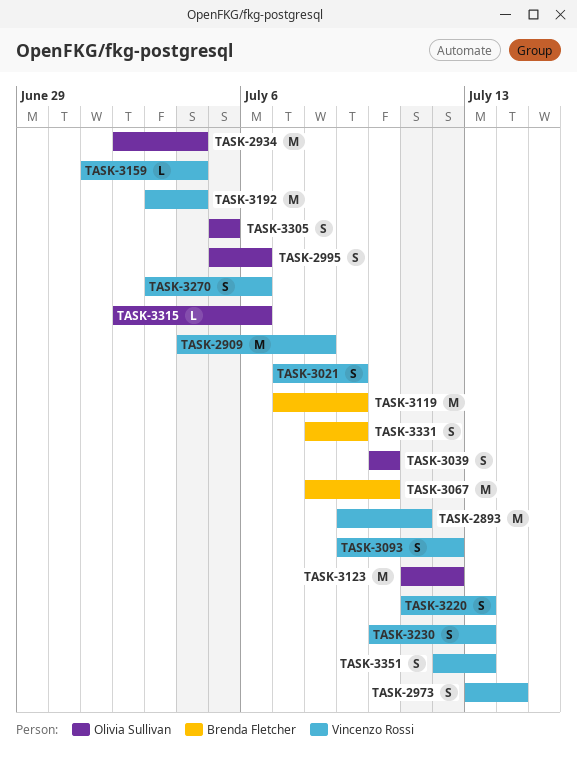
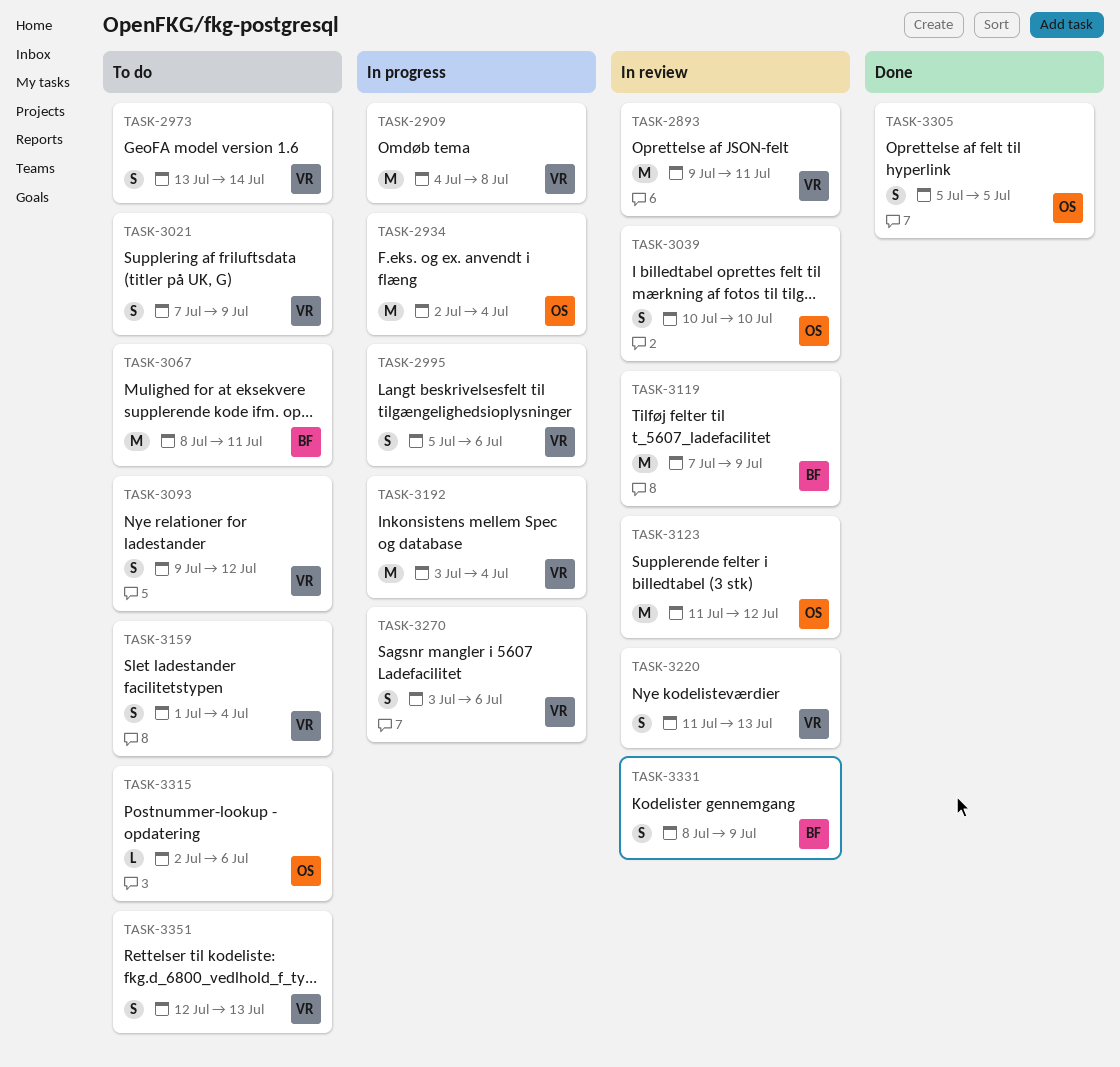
TASK-2995, owner: Olivia Sullivan -> Vincenzo Rossi
TASK-3067, due: Jul 10 -> Jul 11
TASK-3159, estimate: L -> S
TASK-3230: present -> none

